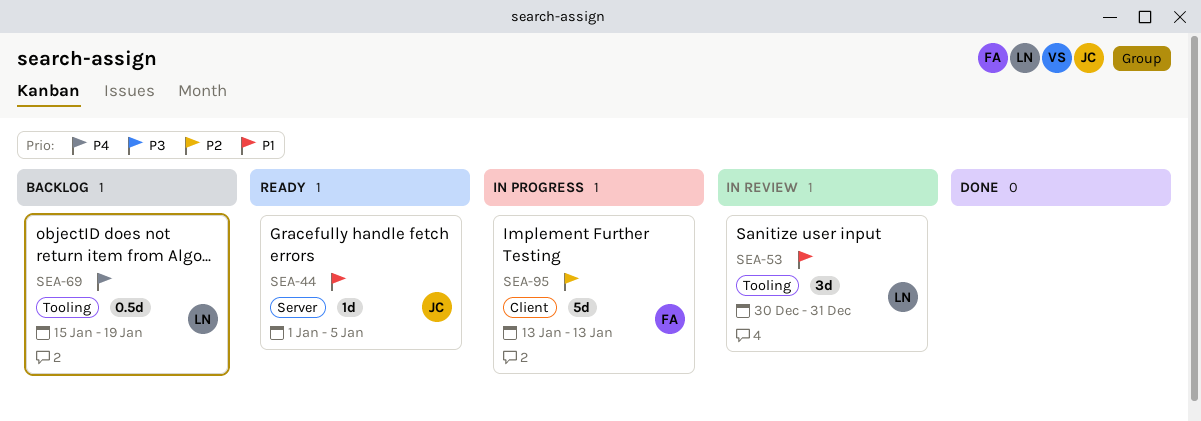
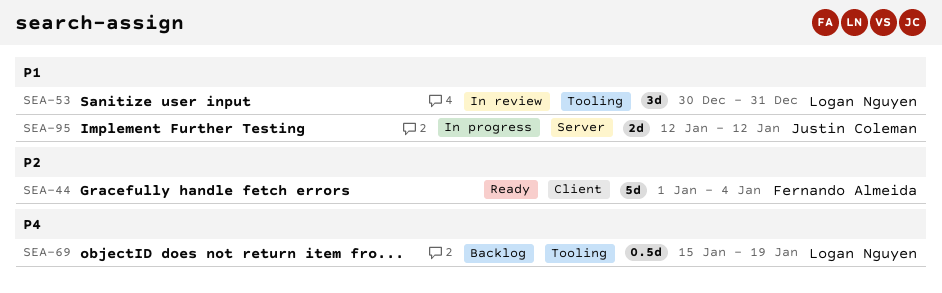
SEA-44, owner: Justin Coleman -> Fernando Almeida
SEA-44, priority: P1 -> P2
SEA-44, label: Server -> Client
SEA-44, estimate: 1d -> 5d
SEA-44, due: Jan 5 -> Jan 4
SEA-95, owner: Fernando Almeida -> Justin Coleman
SEA-95, priority: P2 -> P1
SEA-95, label: Client -> Server
SEA-95, estimate: 5d -> 2d
SEA-95, start: Jan 13 -> Jan 12
SEA-95, due: Jan 13 -> Jan 12

